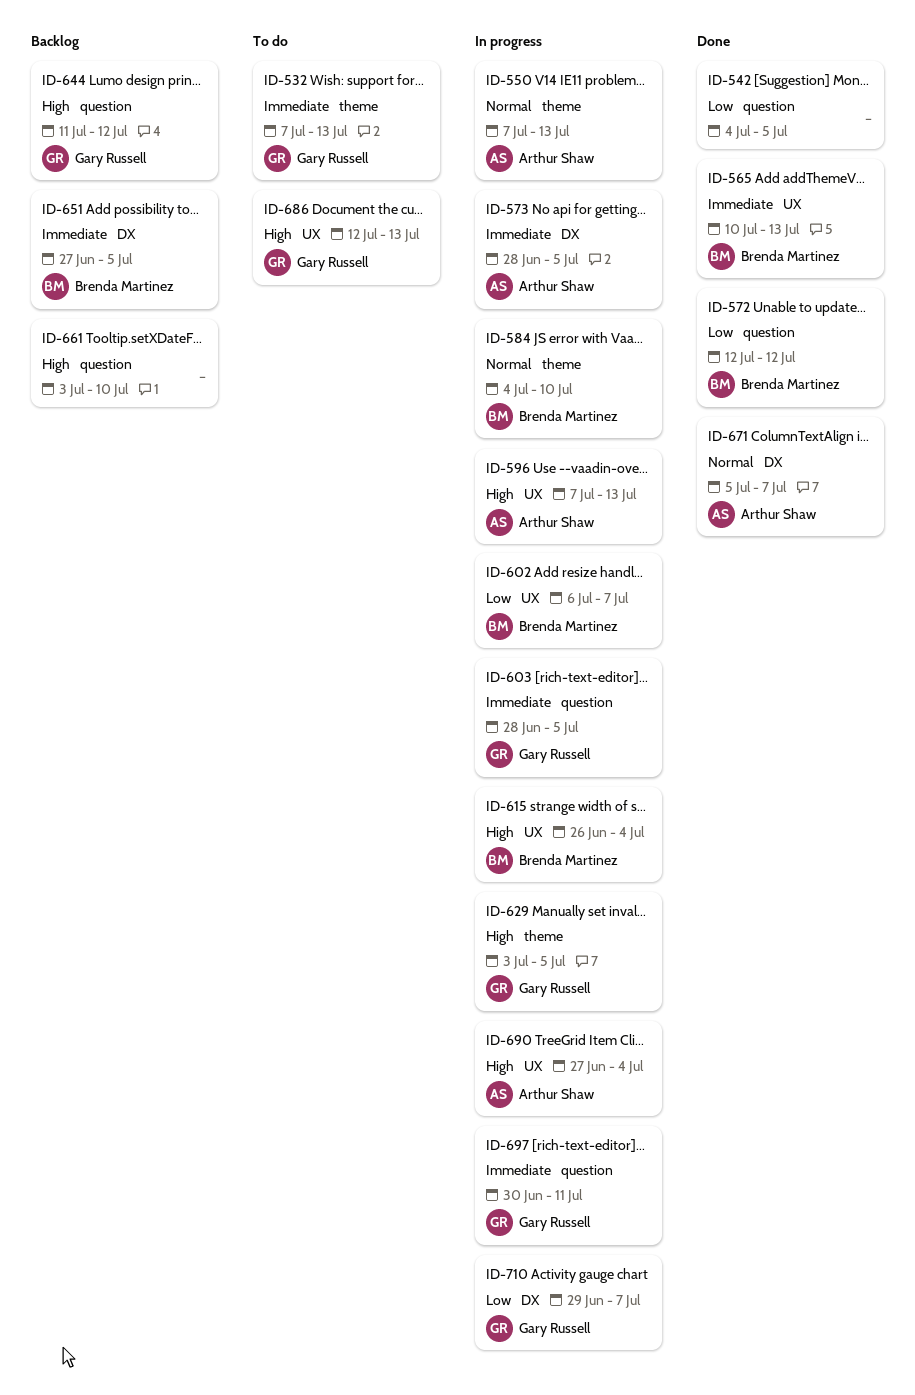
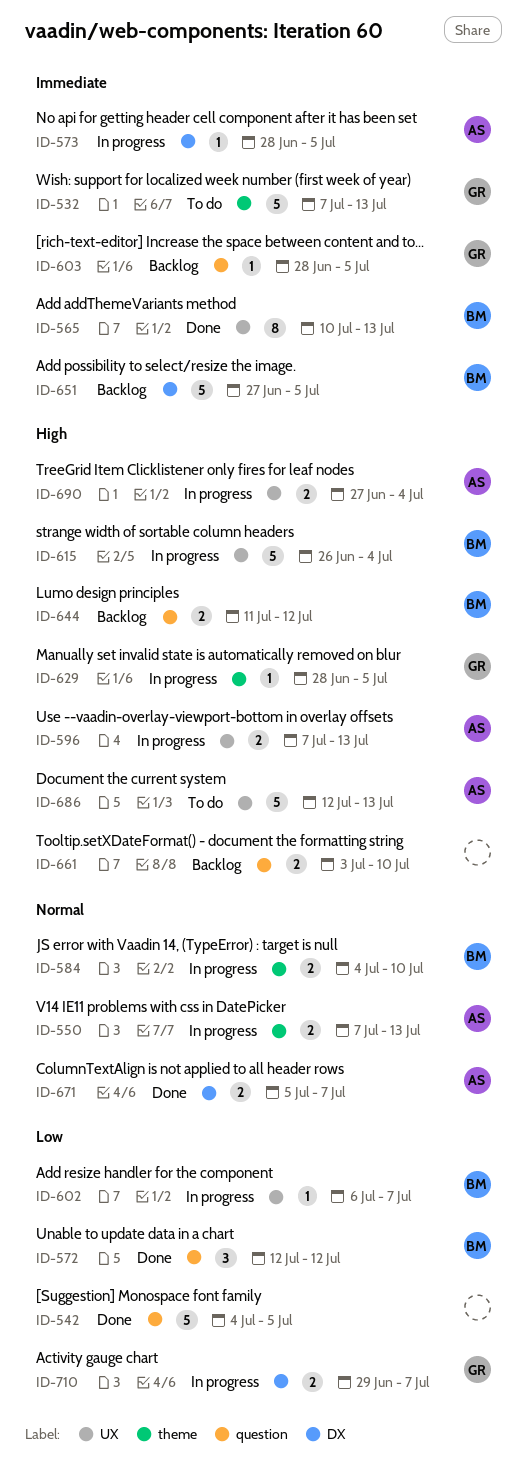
ID-603, status: In progress -> Backlog
ID-629, start: Jul 3 -> Jun 28
ID-644, owner: Gary Russell -> Brenda Martinez
ID-686, owner: Gary Russell -> Arthur Shaw
ID-697: present -> none

